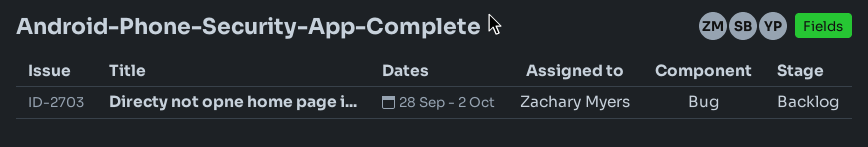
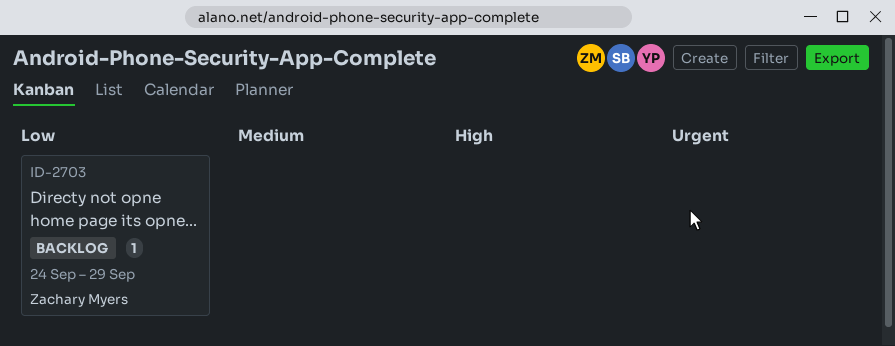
ID-2703, start: Sep 28 -> Sep 24
ID-2703, due: Oct 2 -> Sep 29

